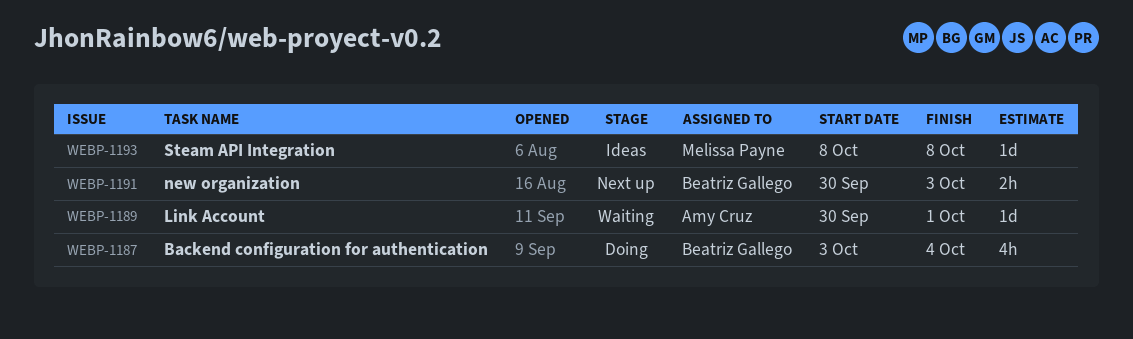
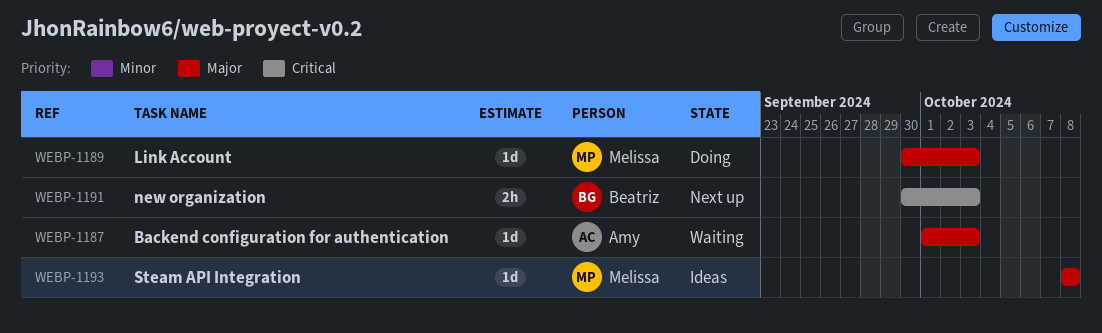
WEBP-1187, status: Doing -> Waiting
WEBP-1187, owner: Beatriz Gallego -> Amy Cruz
WEBP-1187, estimate: 4h -> 1d
WEBP-1187, start: Oct 3 -> Oct 1
WEBP-1187, due: Oct 4 -> Oct 3
WEBP-1189, status: Waiting -> Doing
WEBP-1189, owner: Amy Cruz -> Melissa Payne
WEBP-1189, due: Oct 1 -> Oct 3

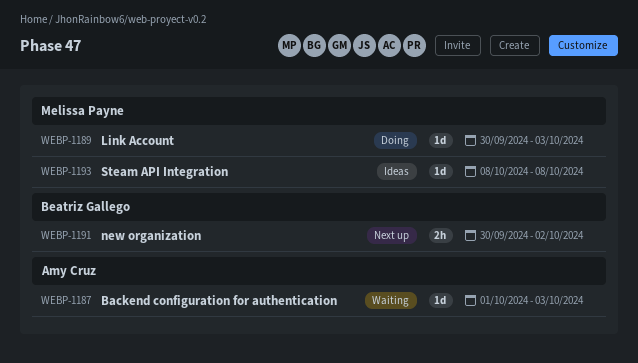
WEBP-1191, due: Oct 3 -> Oct 2

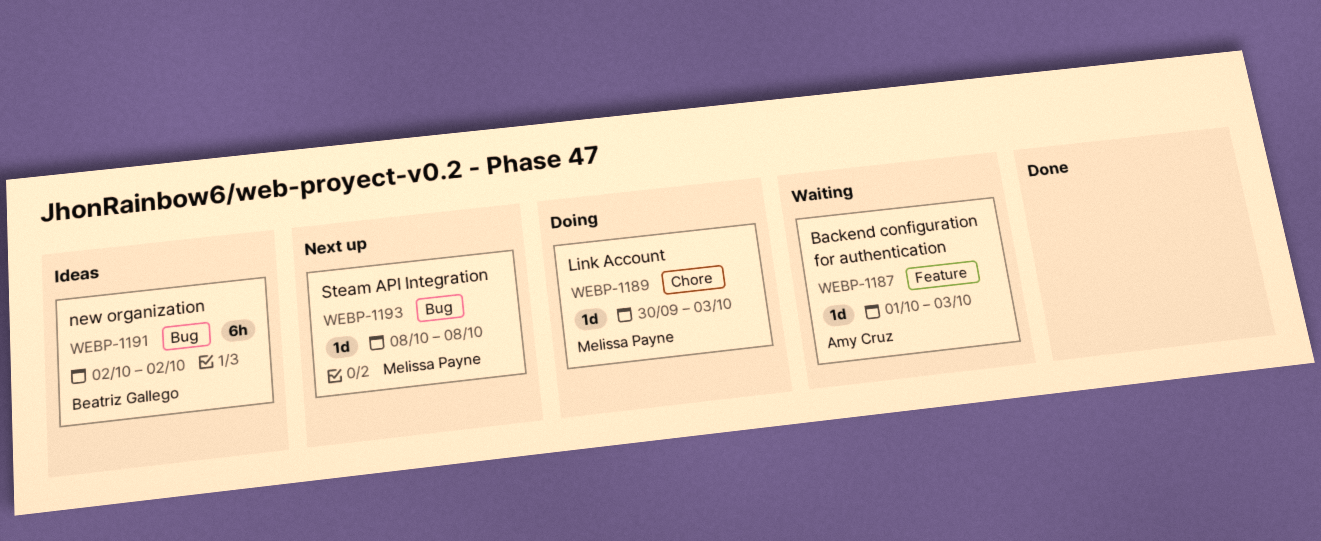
WEBP-1191, status: Next up -> Ideas
WEBP-1191, estimate: 2h -> 6h
WEBP-1191, start: Sep 30 -> Oct 2
WEBP-1193, status: Ideas -> Next up

